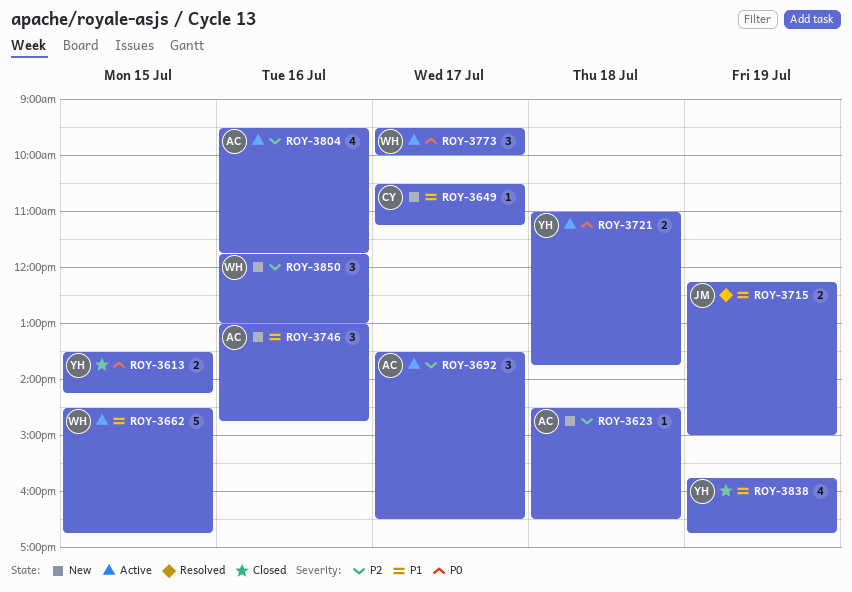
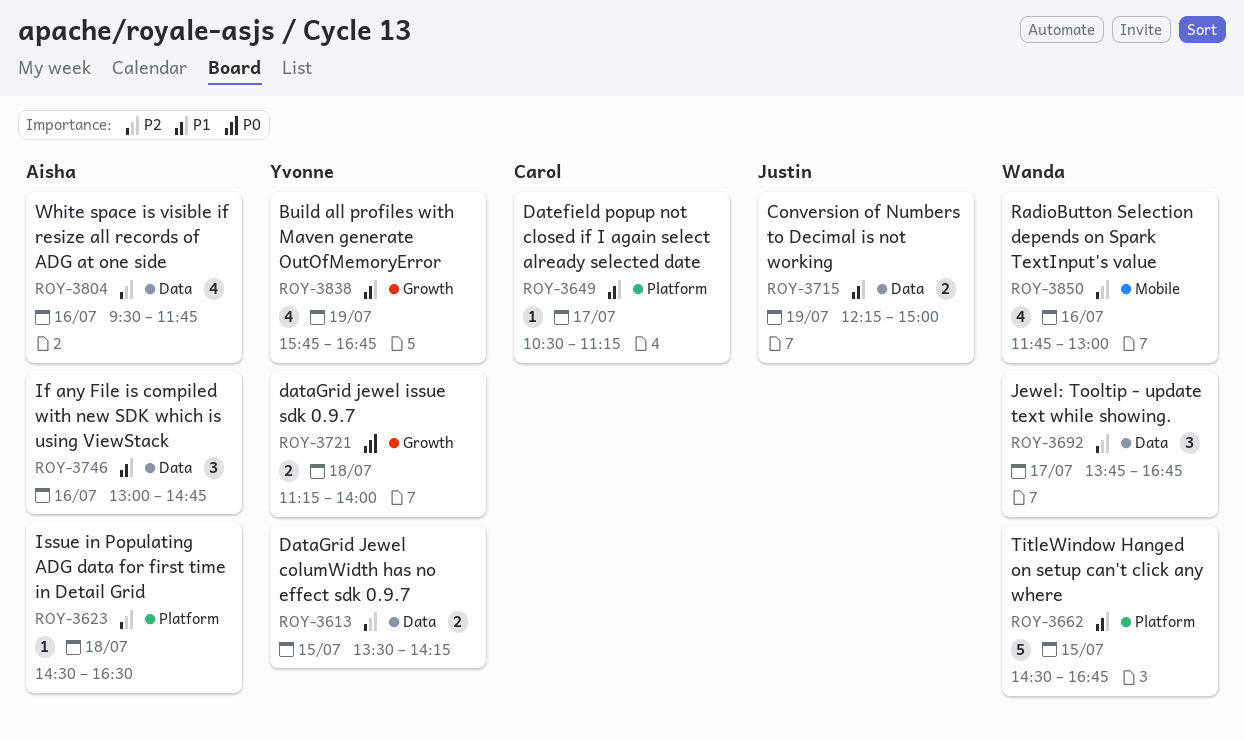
ROY-3613, priority: P0 -> P2
ROY-3692, owner: Aisha -> Wanda
ROY-3692, begins: 13:30 -> 13:45
ROY-3692, ends: 16:30 -> 16:45
ROY-3721, begins: 11:00 -> 11:15
ROY-3721, ends: 13:45 -> 14:00
ROY-3773: present -> none
ROY-3850, estimate: 3 -> 4

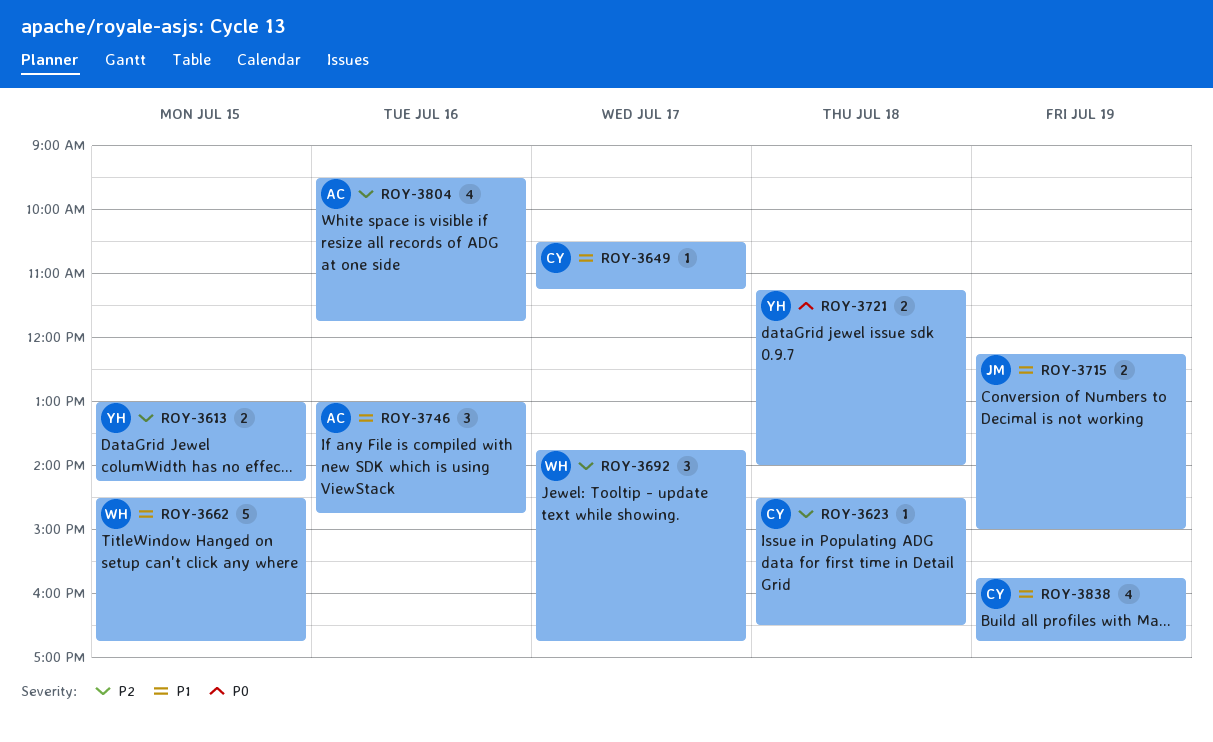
ROY-3613, begins: 13:30 -> 13:00
ROY-3623, owner: Aisha -> Carol
ROY-3838, owner: Yvonne -> Carol
ROY-3850: present -> none

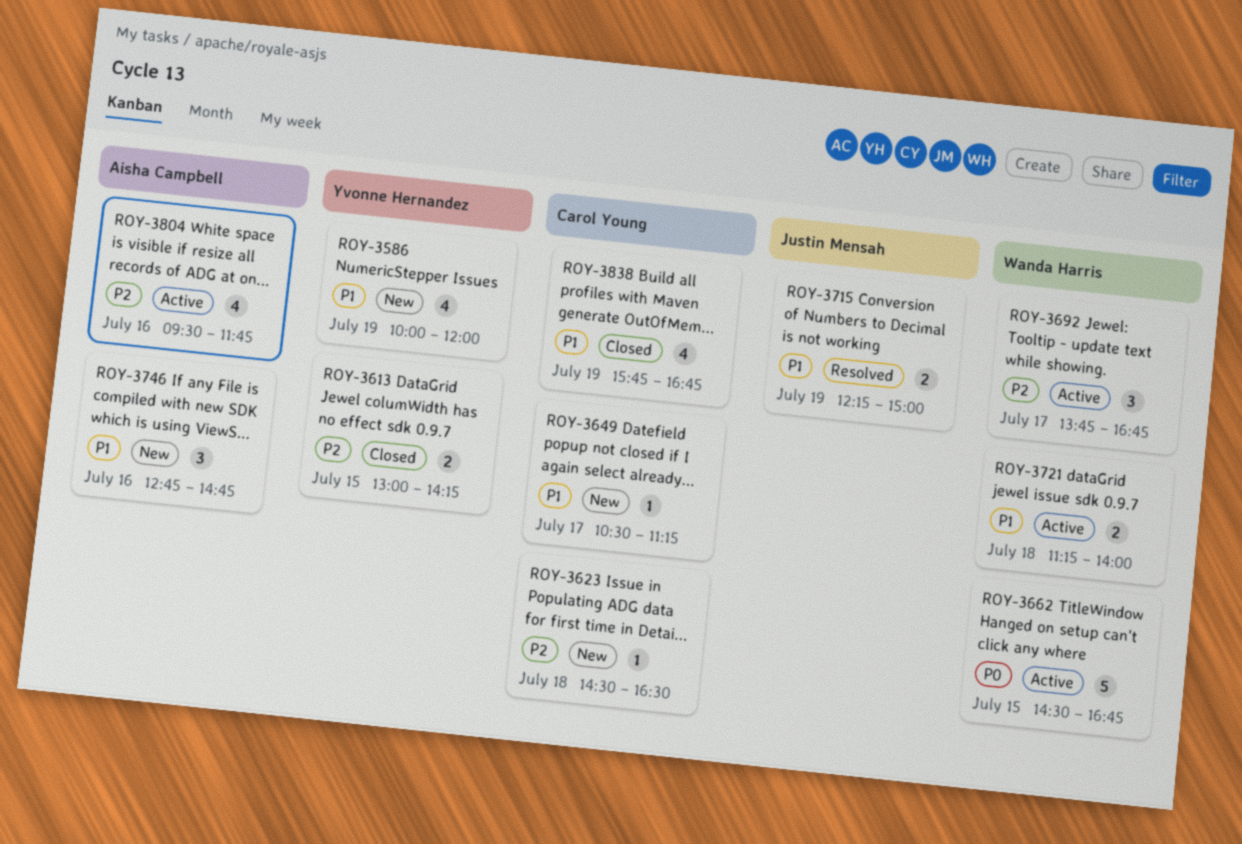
ROY-3586: none -> present
ROY-3662, priority: P1 -> P0
ROY-3721, owner: Yvonne Hernandez -> Wanda Harris
ROY-3721, priority: P0 -> P1
ROY-3746, begins: 13:00 -> 12:45

